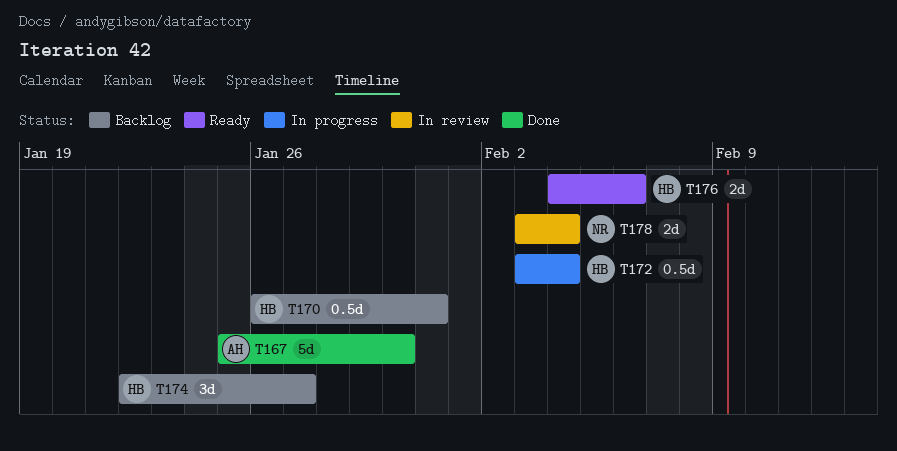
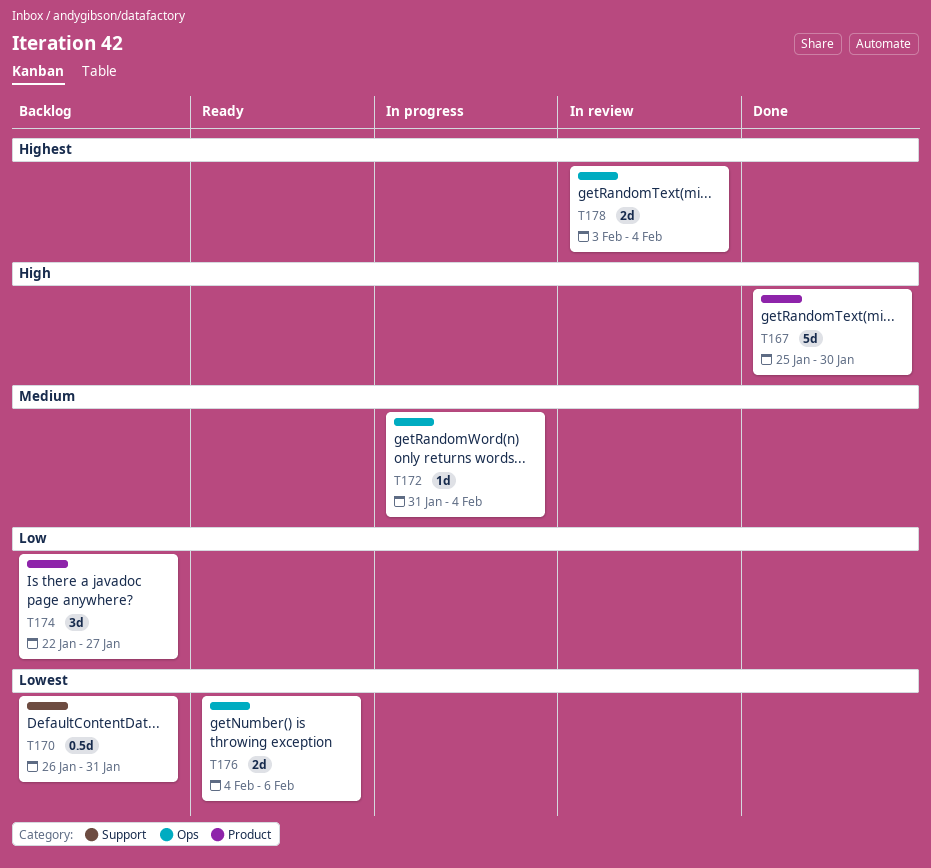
T172, estimate: 0.5d -> 1d
T172, start: Feb 3 -> Jan 31

